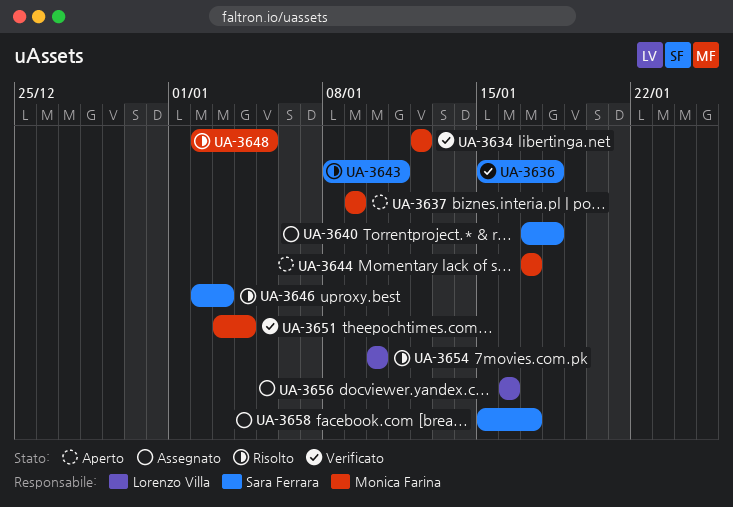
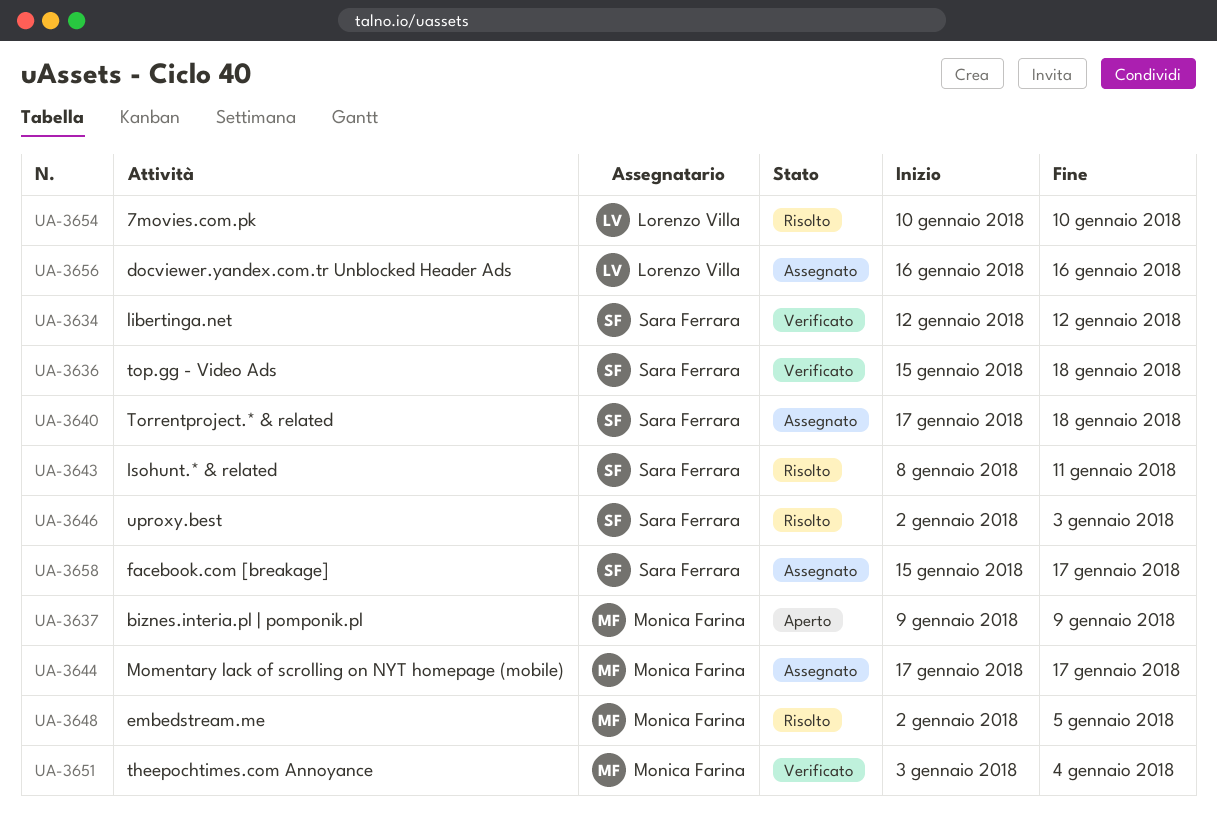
UA-3634, owner: Monica Farina -> Sara Ferrara
UA-3644, status: Aperto -> Assegnato

